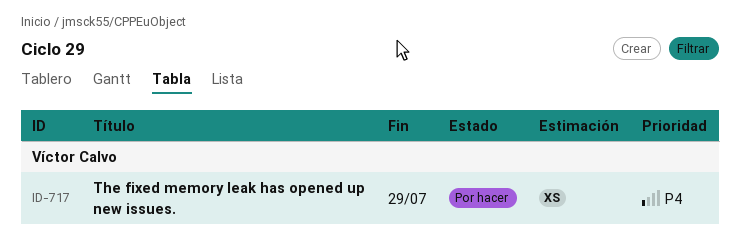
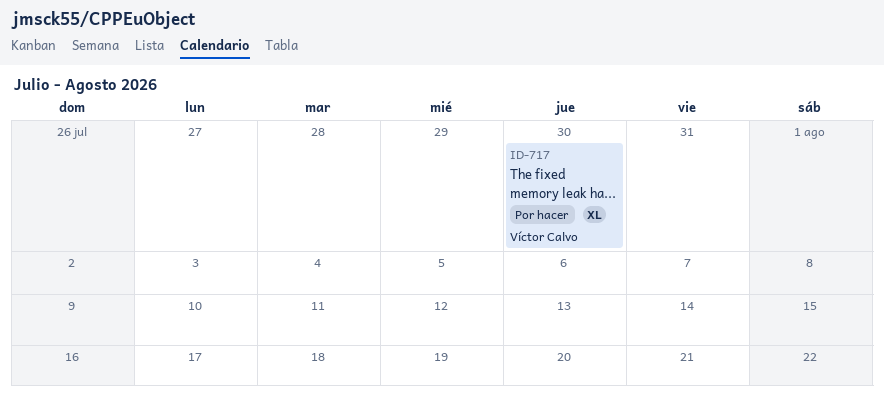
ID-717, estimate: XS -> XL
ID-717, due: Jul 29 -> Jul 30

